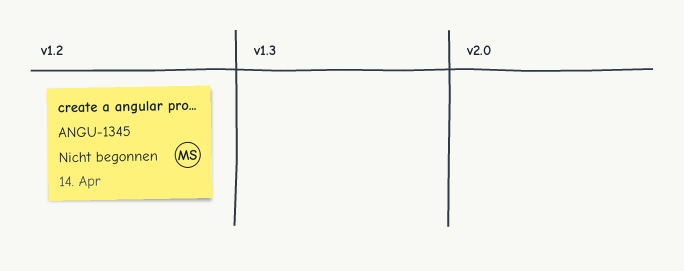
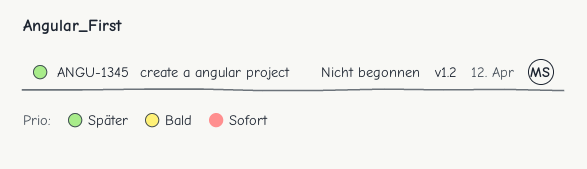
ANGU-1345, due: Apr 14 -> Apr 12

